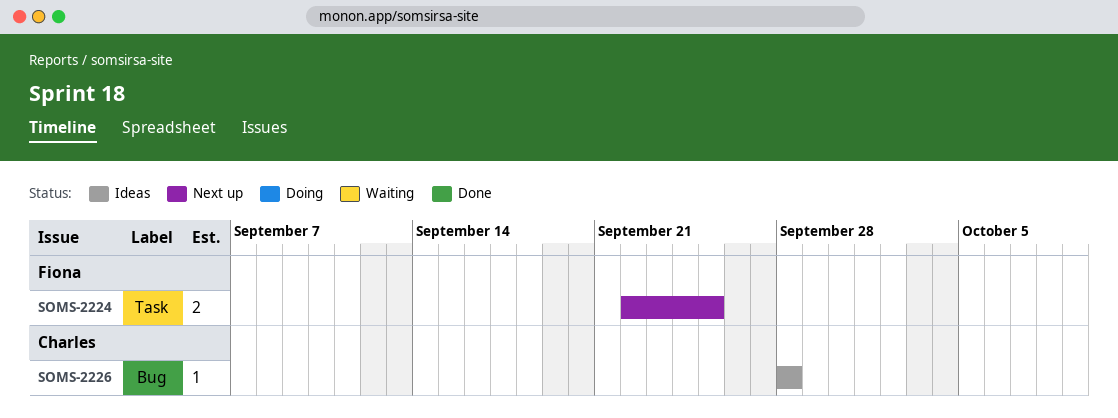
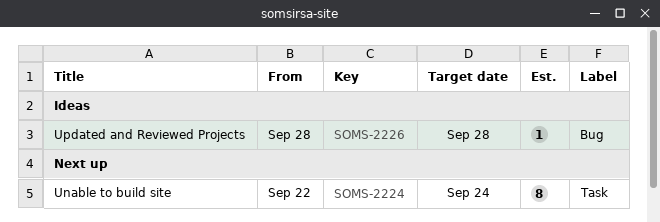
SOMS-2224, estimate: 2 -> 8
SOMS-2224, due: Sep 25 -> Sep 24

